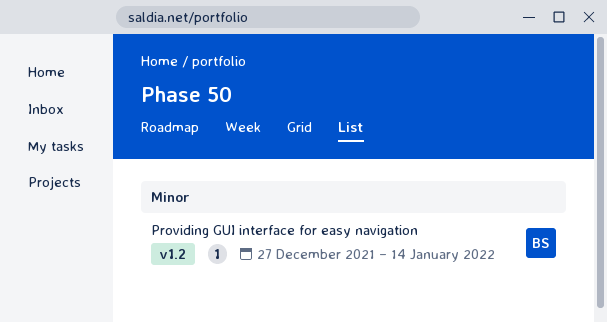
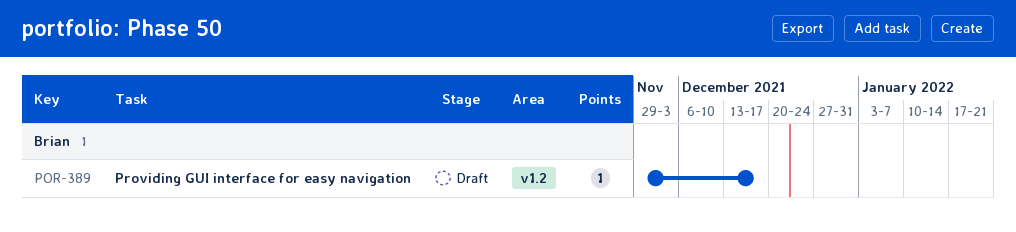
Providing GUI interface for easy navigation, start: Dec 27 -> Nov 29
Providing GUI interface for easy navigation, due: Jan 14 -> Dec 17

